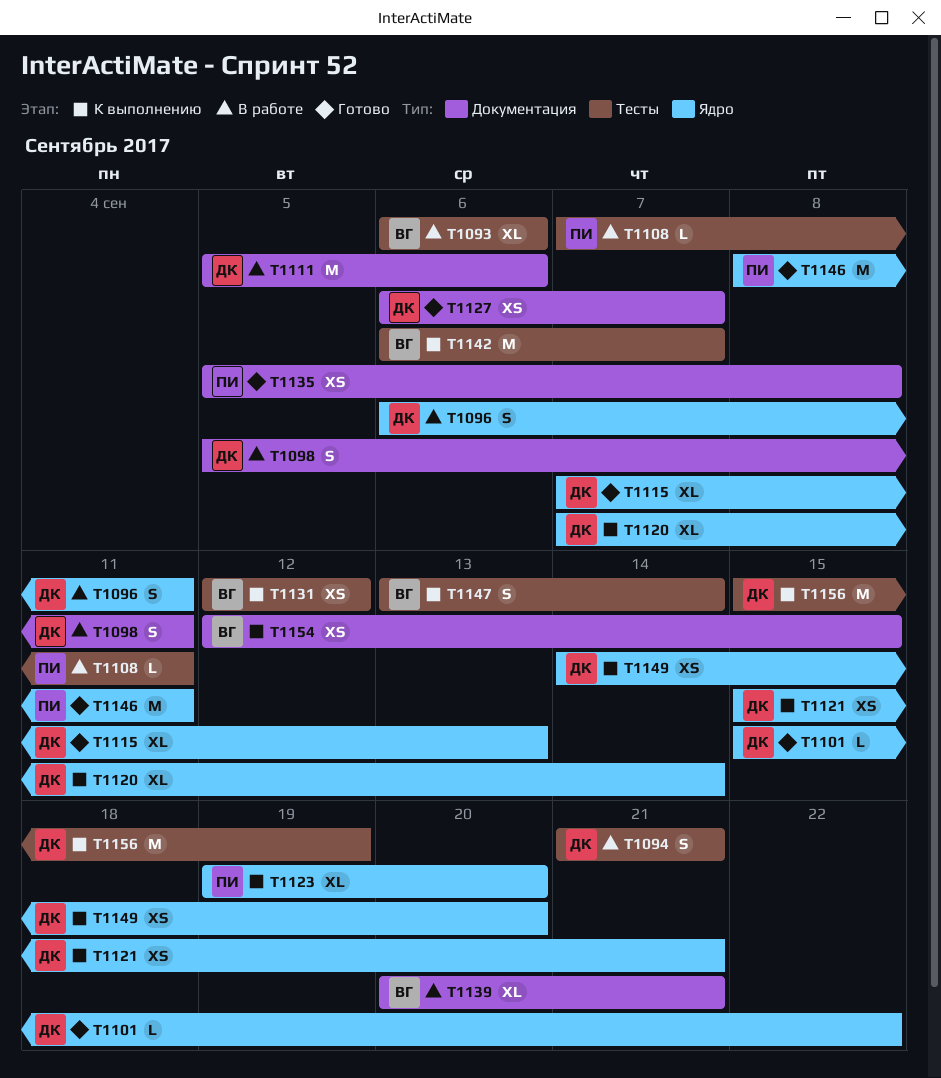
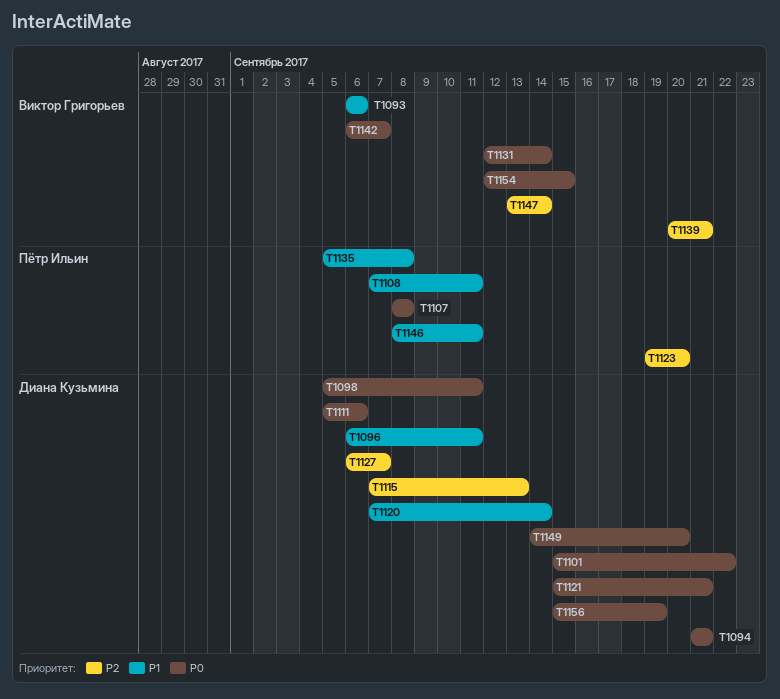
T1107: none -> present
T1131, due: Sep 12 -> Sep 14

